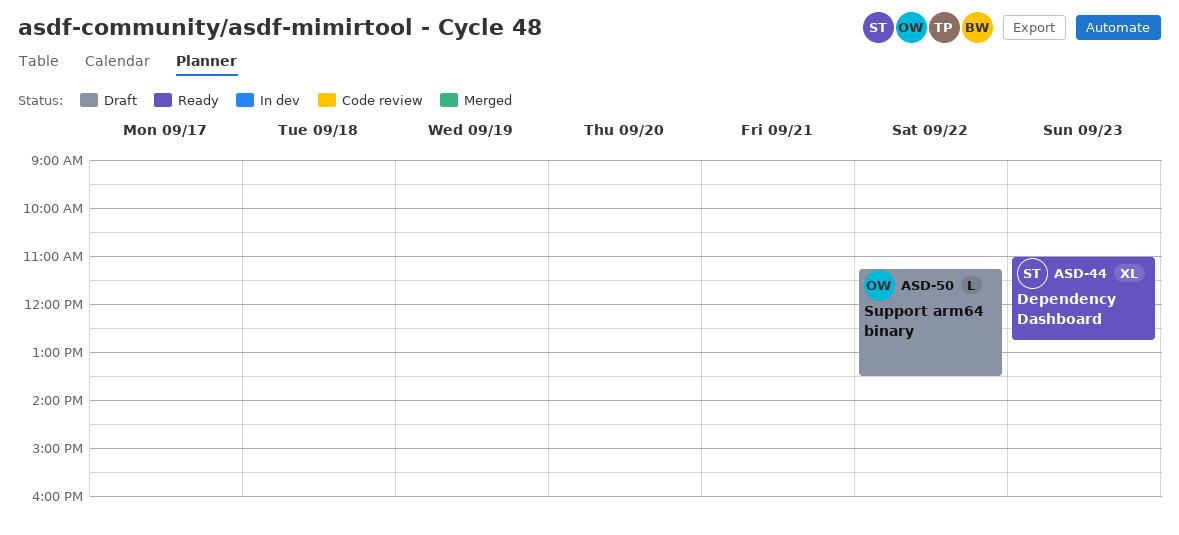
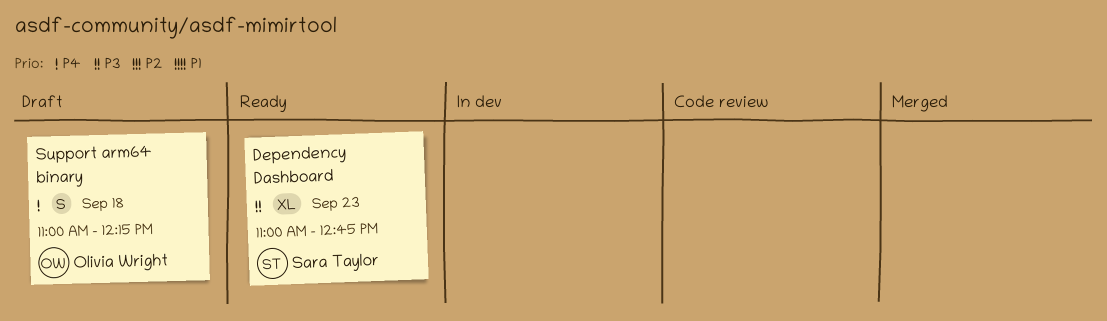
Support arm64 binary, estimate: L -> S
Support arm64 binary, day: Sep 22 -> Sep 18
Support arm64 binary, begins: 11:15 -> 11:00
Support arm64 binary, ends: 13:30 -> 12:15

